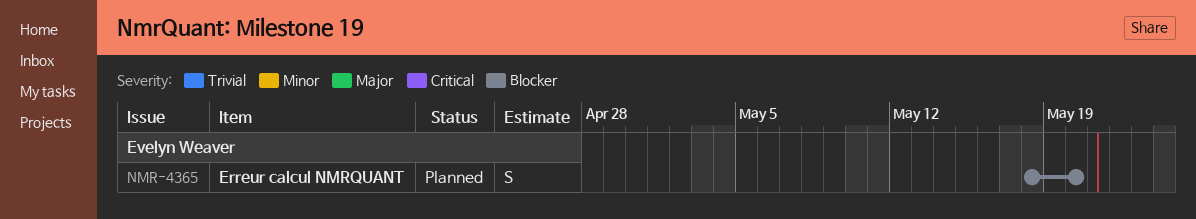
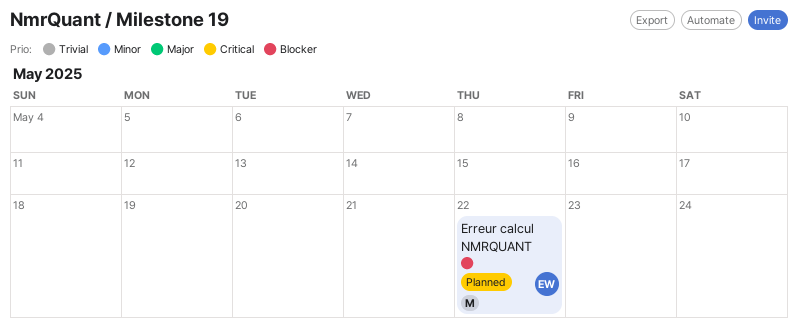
Erreur calcul NMRQUANT, estimate: S -> M
Erreur calcul NMRQUANT, due: May 20 -> May 22

